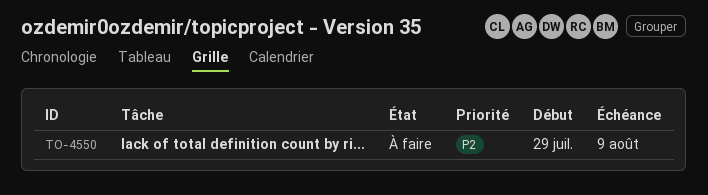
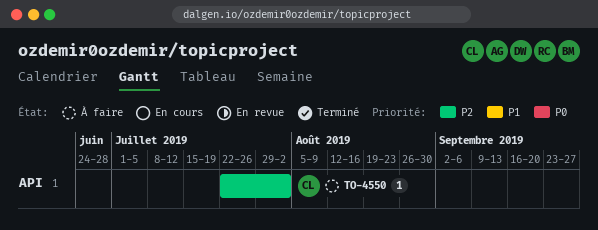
TO-4550, start: Jul 29 -> Jul 22
TO-4550, due: Aug 9 -> Aug 2

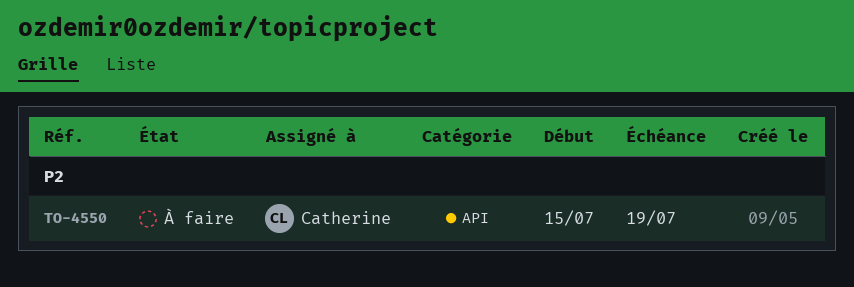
TO-4550, start: Jul 22 -> Jul 15
TO-4550, due: Aug 2 -> Jul 19

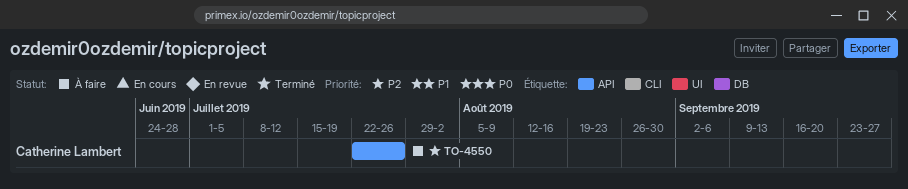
TO-4550, start: Jul 15 -> Jul 22
TO-4550, due: Jul 19 -> Jul 26

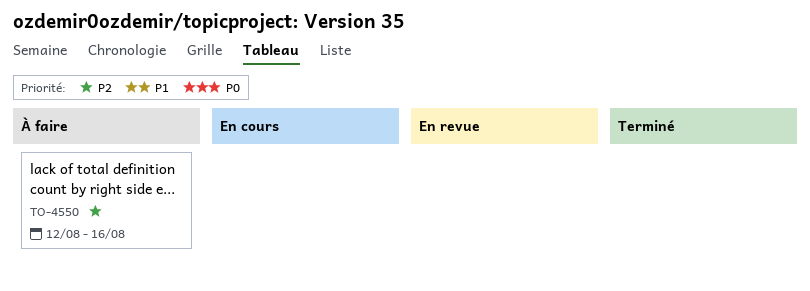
TO-4550, start: Jul 22 -> Aug 12
TO-4550, due: Jul 26 -> Aug 16

